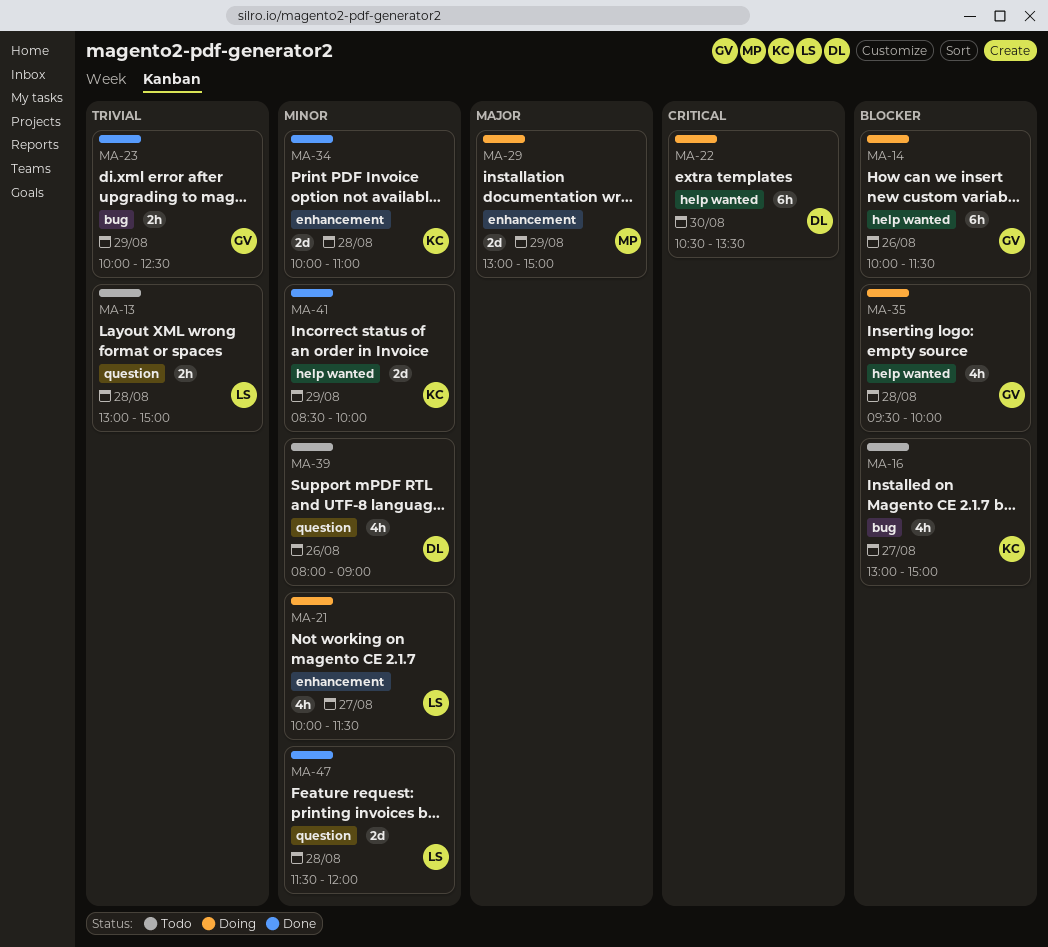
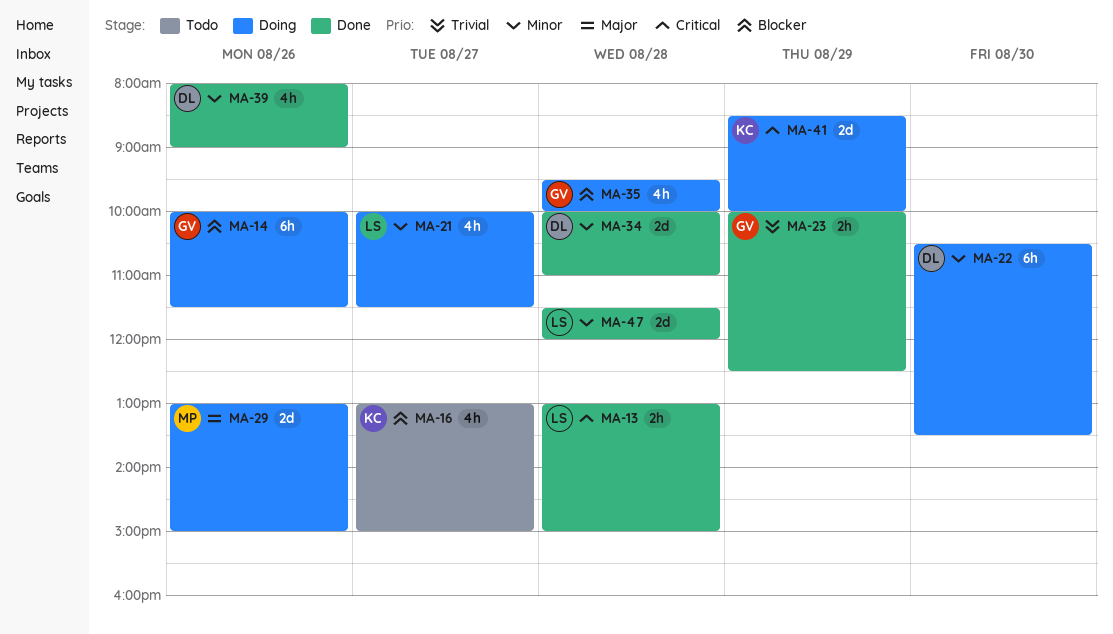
MA-13, status: Todo -> Done
MA-13, priority: Trivial -> Critical
MA-22, priority: Critical -> Minor
MA-29, day: Aug 29 -> Aug 26
MA-34, owner: KC -> DL
MA-39, status: Todo -> Done
MA-41, status: Done -> Doing
MA-41, priority: Minor -> Critical

